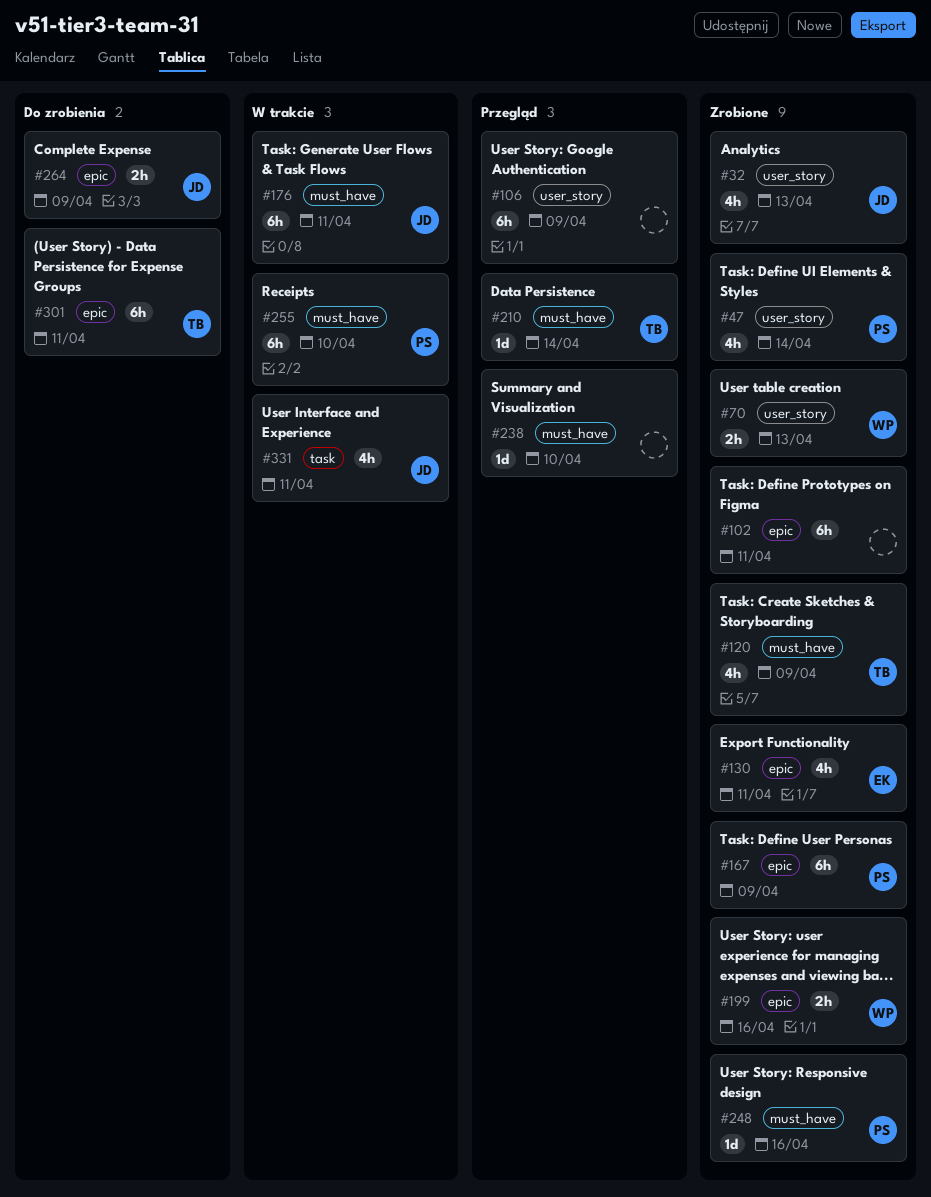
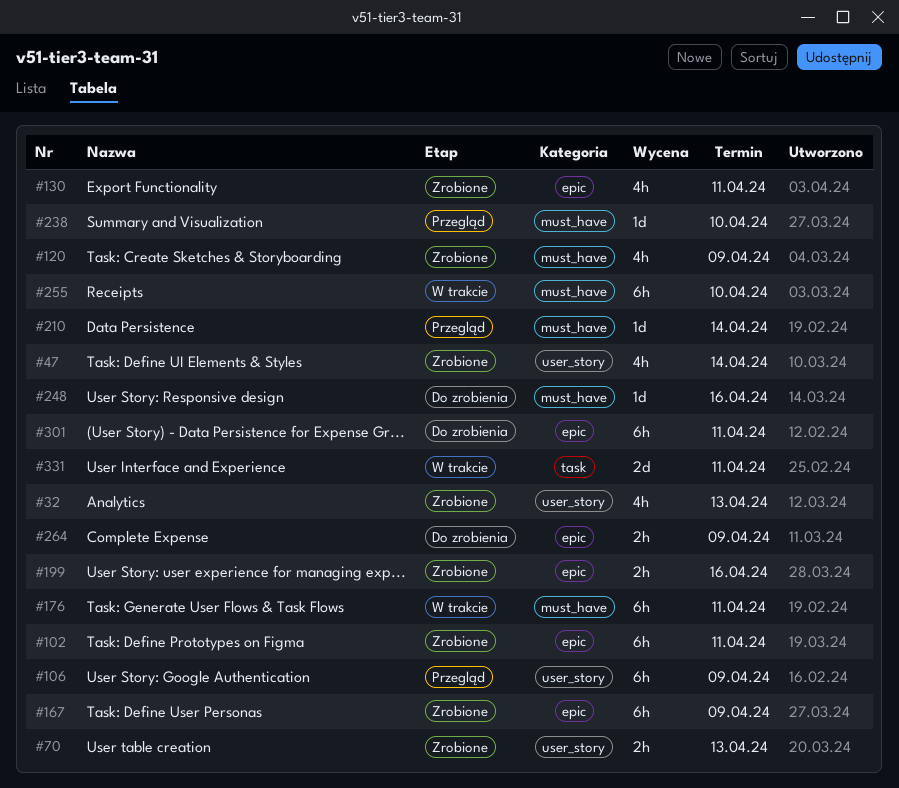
#248, status: Zrobione -> Do zrobienia
#331, estimate: 4h -> 2d

